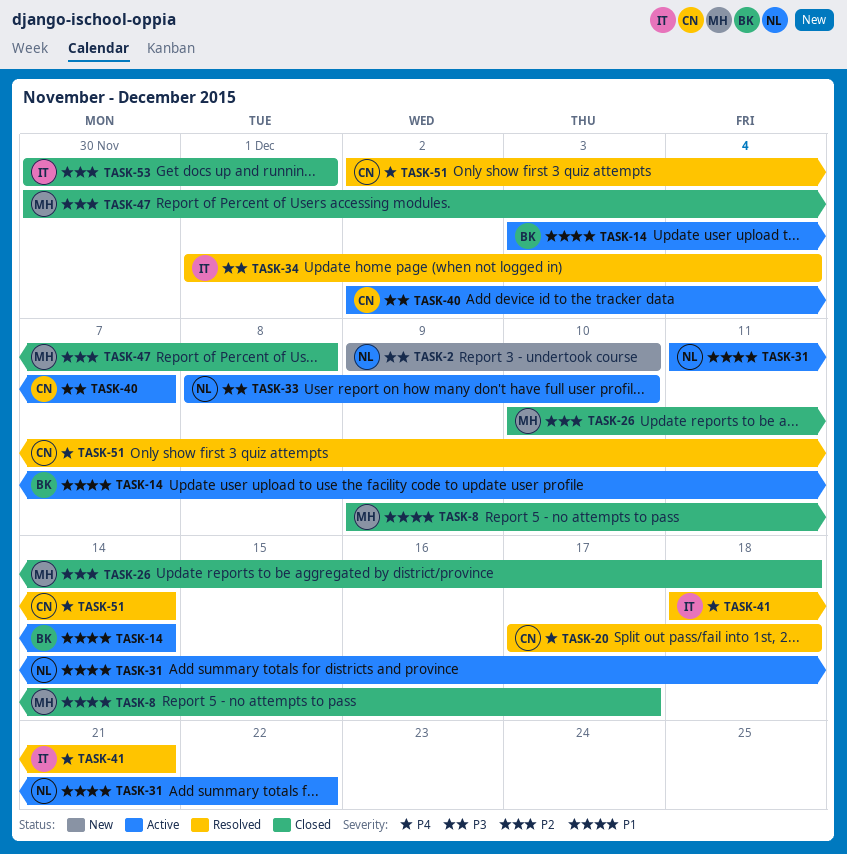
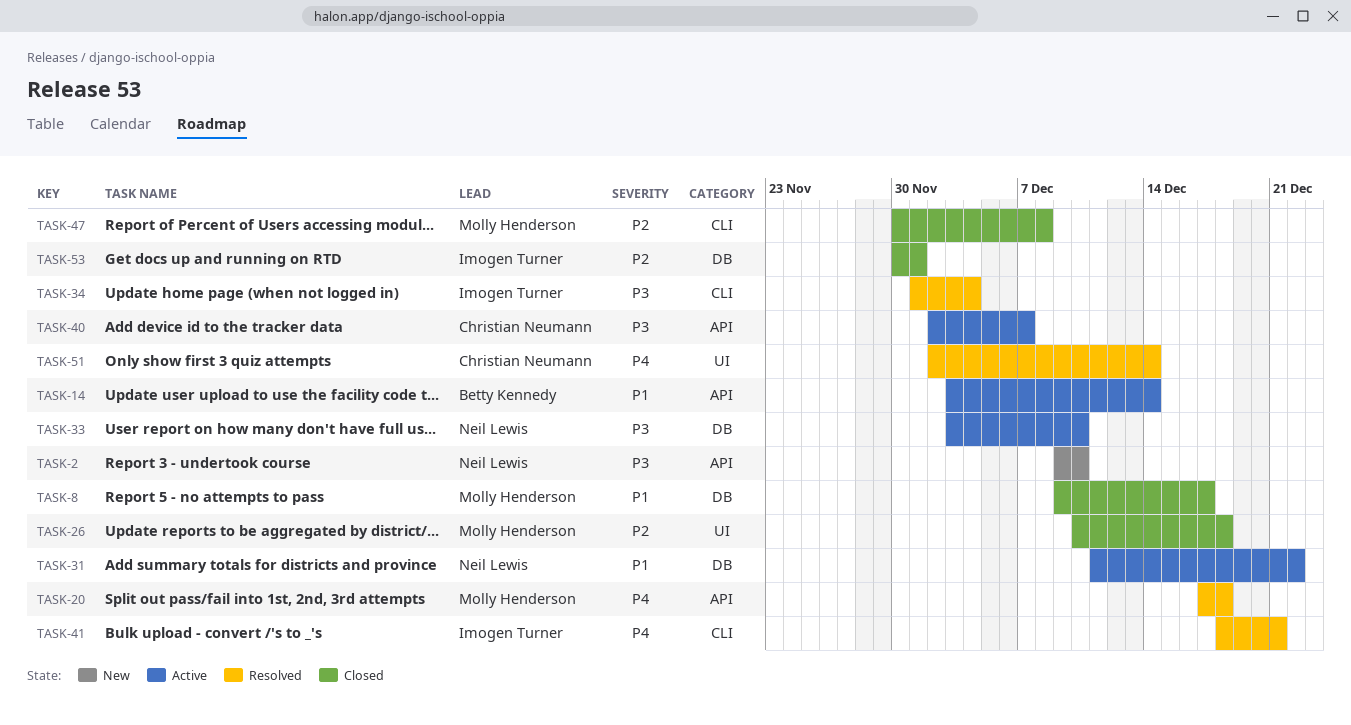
TASK-20, owner: Christian Neumann -> Molly Henderson
TASK-33, start: Dec 8 -> Dec 3

